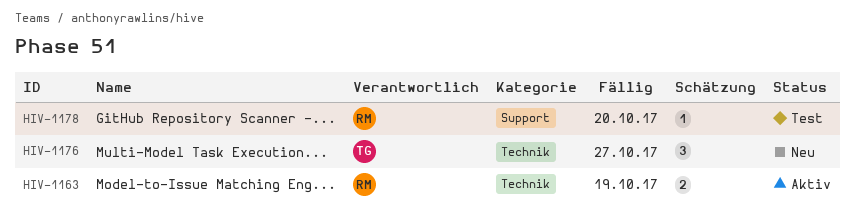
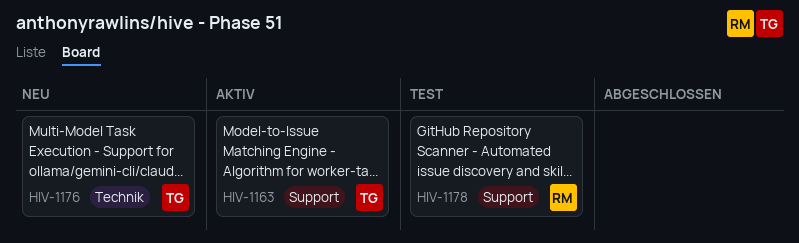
HIV-1163, owner: RM -> TG
HIV-1163, label: Technik -> Support

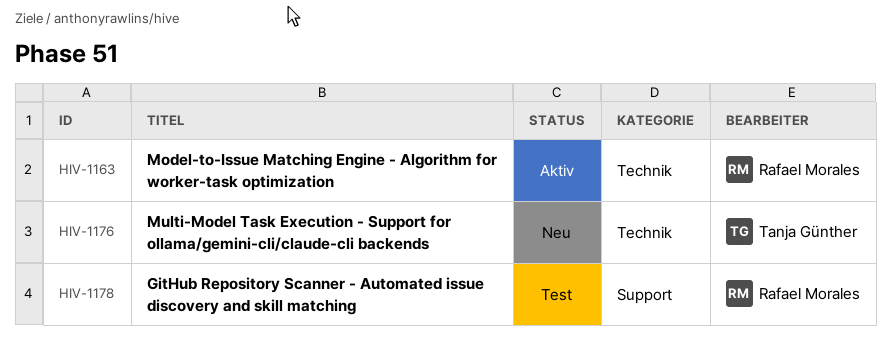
HIV-1163, owner: Tanja Günther -> Rafael Morales
HIV-1163, label: Support -> Technik

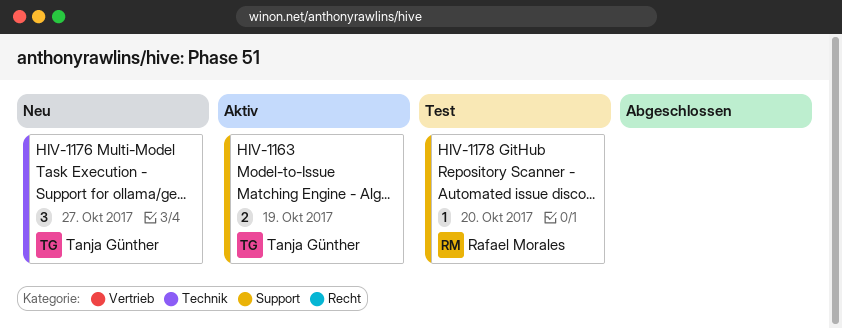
HIV-1163, owner: Rafael Morales -> Tanja Günther
HIV-1163, label: Technik -> Support

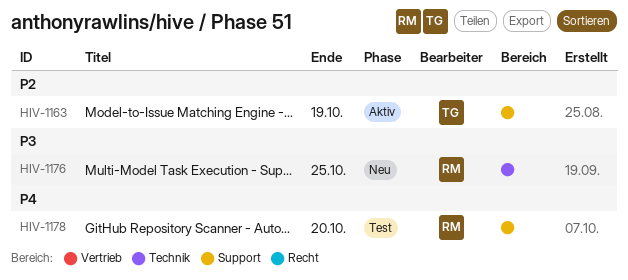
HIV-1176, owner: Tanja Günther -> Rafael Morales
HIV-1176, due: Oct 27 -> Oct 25

